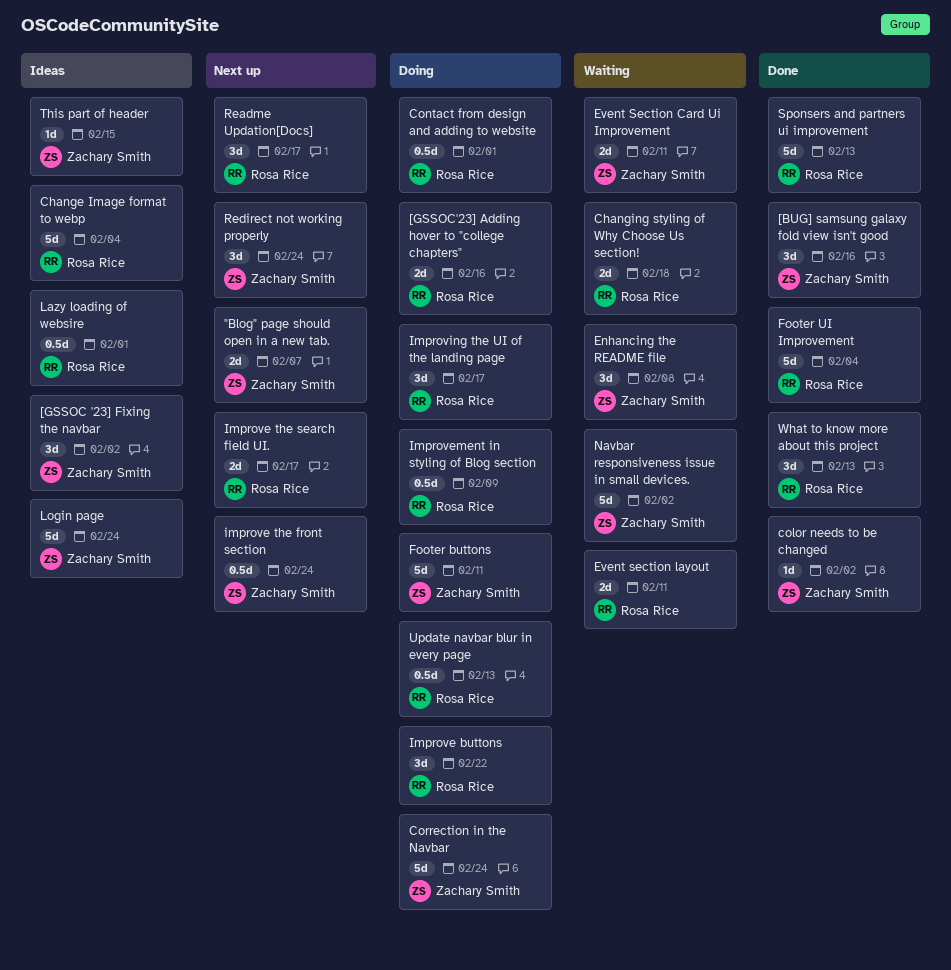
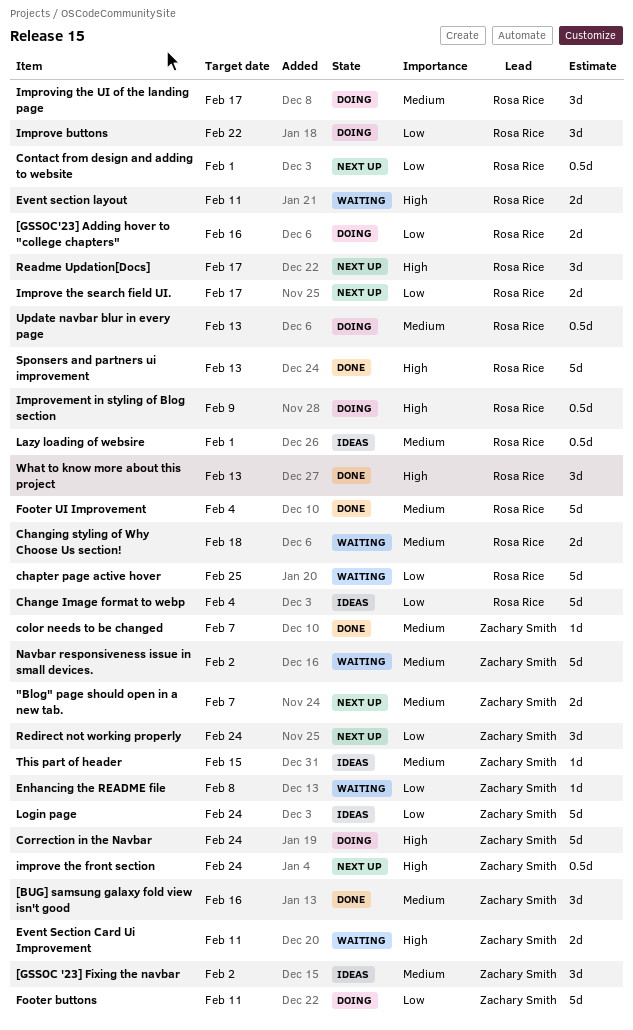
chapter page active hover: none -> present
color needs to be changed, due: Feb 2 -> Feb 7
Contact from design and adding to website, status: Doing -> Next up
Enhancing the README file, estimate: 3d -> 1d

